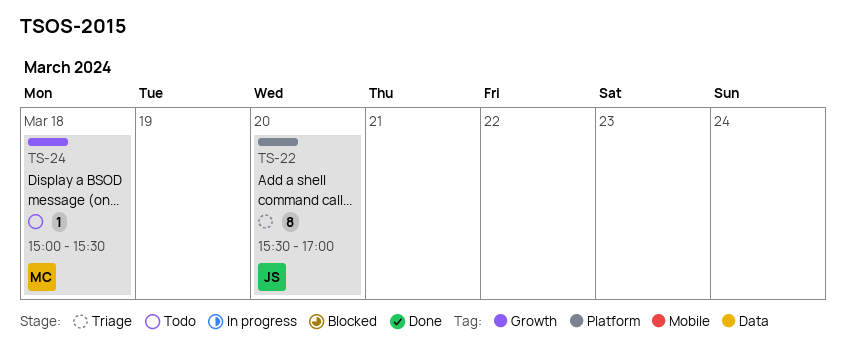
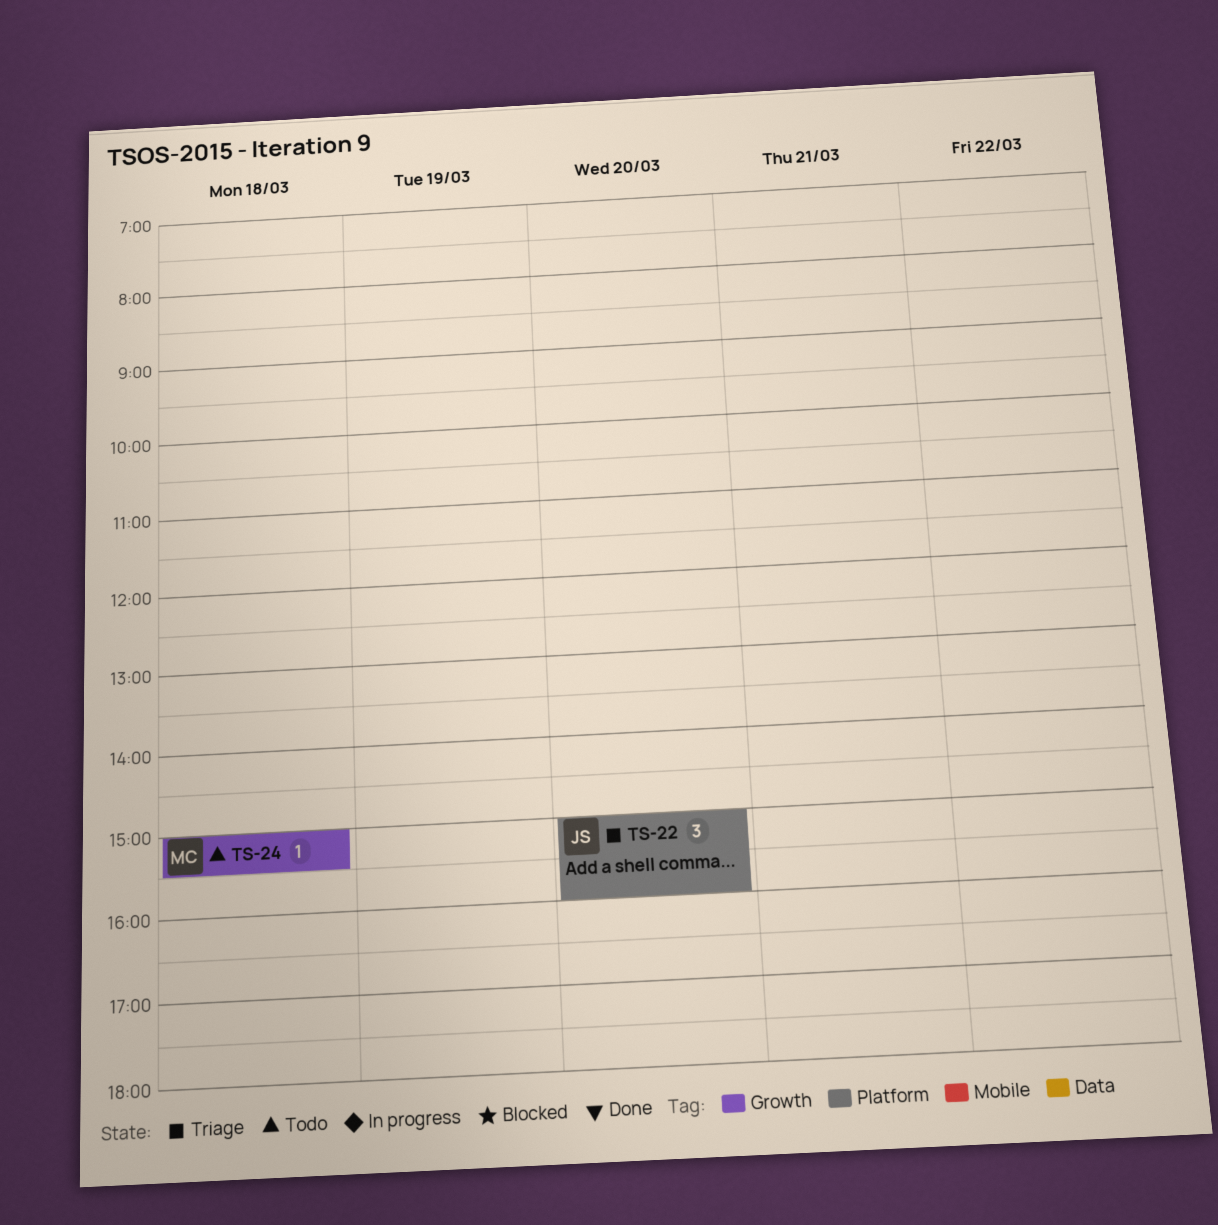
TS-22, estimate: 8 -> 3
TS-22, begins: 15:30 -> 15:00
TS-22, ends: 17:00 -> 16:00

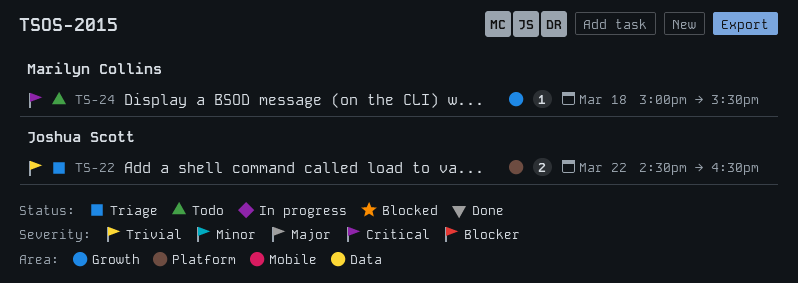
TS-22, estimate: 3 -> 2
TS-22, day: Mar 20 -> Mar 22
TS-22, begins: 15:00 -> 14:30
TS-22, ends: 16:00 -> 16:30

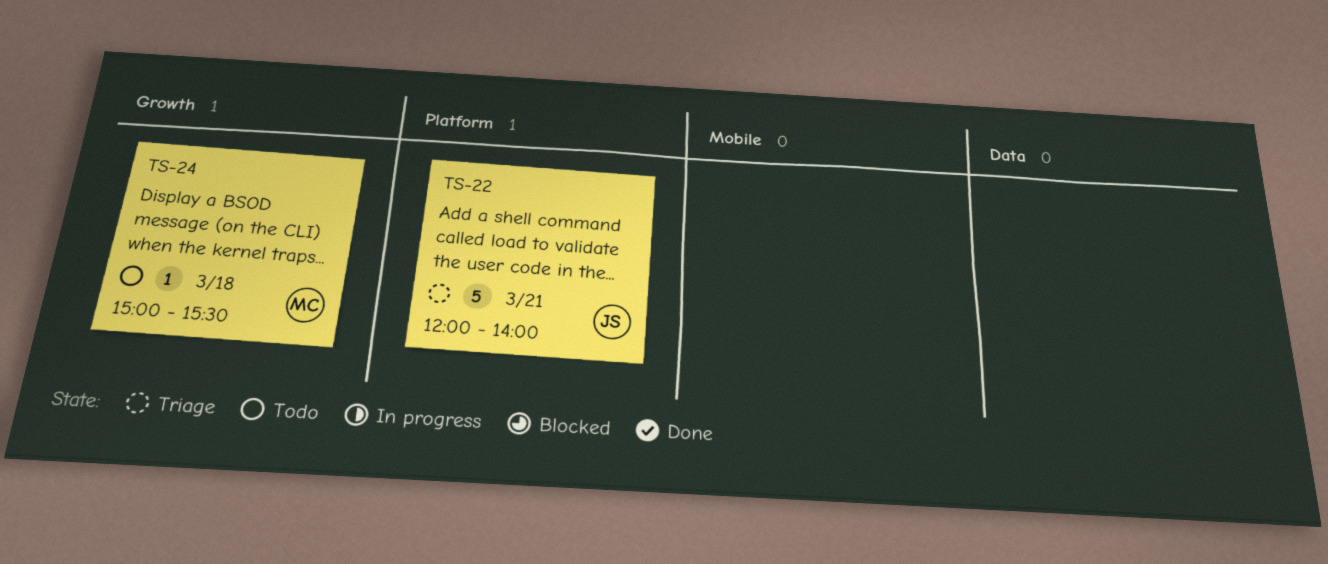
TS-22, estimate: 2 -> 5
TS-22, day: Mar 22 -> Mar 21
TS-22, begins: 14:30 -> 12:00
TS-22, ends: 16:30 -> 14:00

